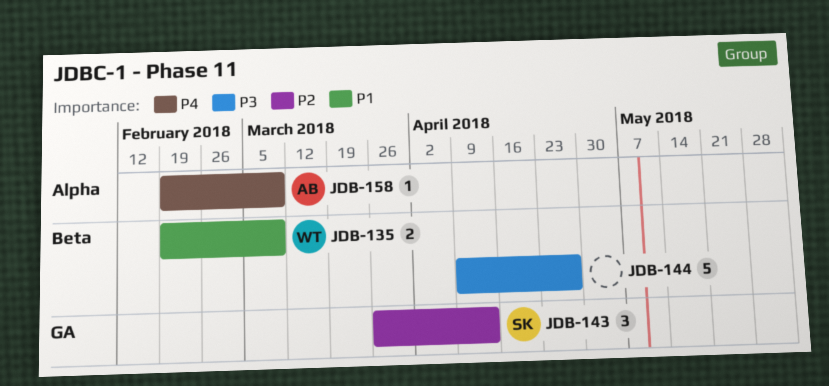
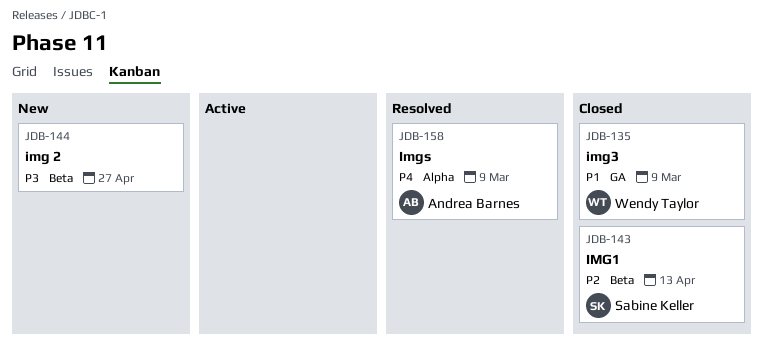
JDB-135, label: Beta -> GA
JDB-143, label: GA -> Beta

